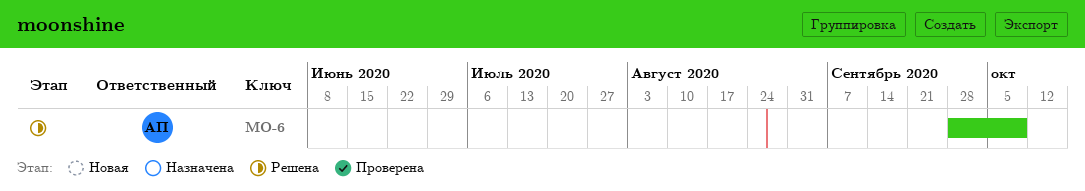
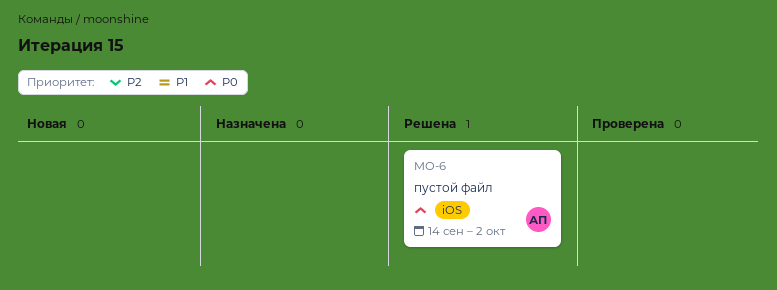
MO-6, start: Sep 28 -> Sep 14
MO-6, due: Oct 9 -> Oct 2

